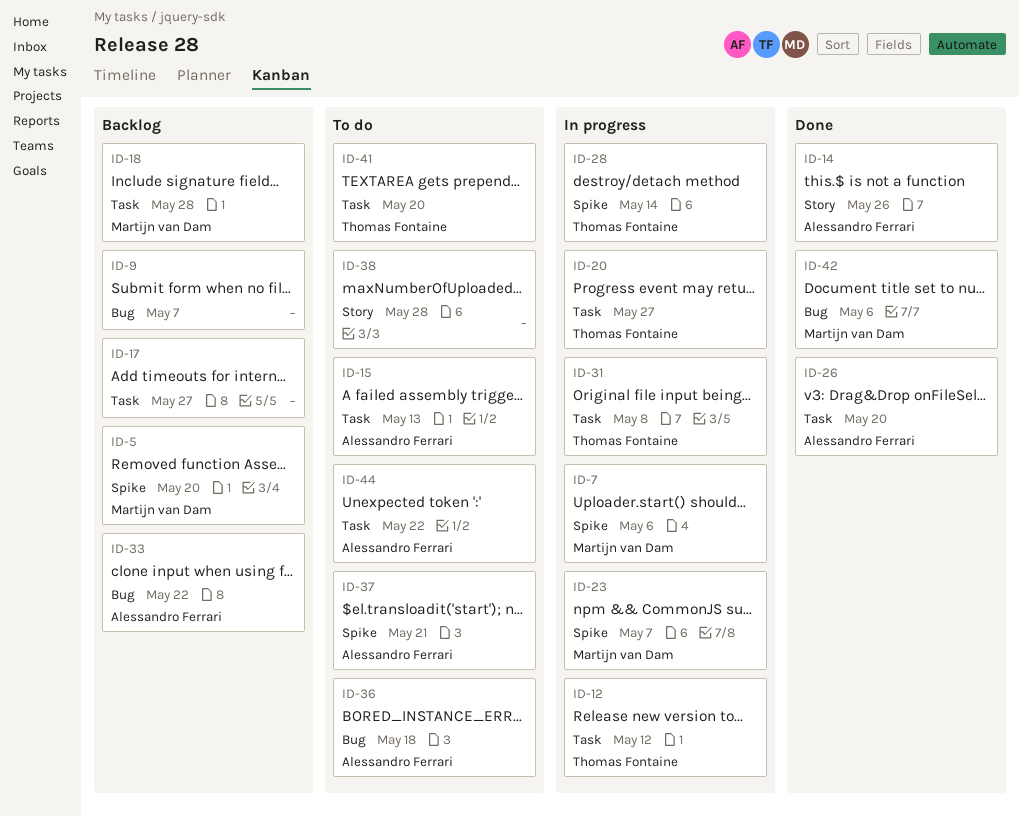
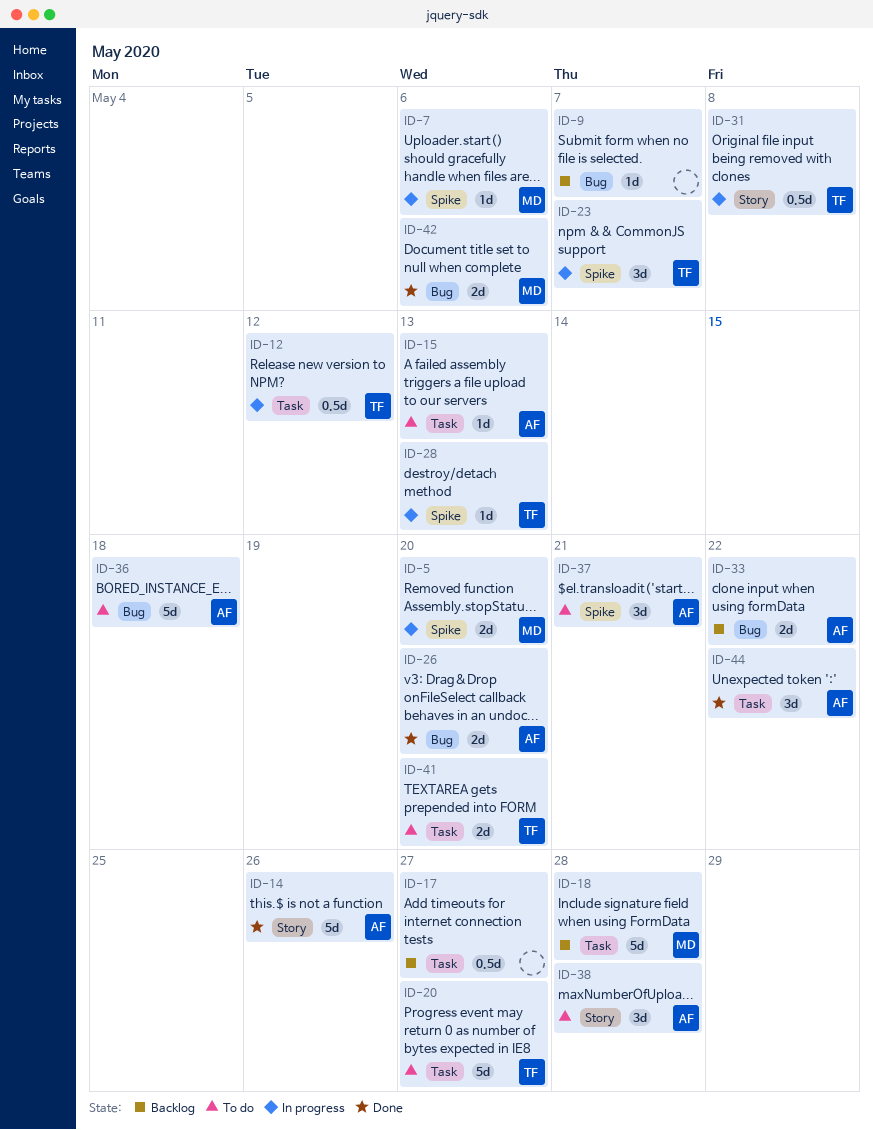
ID-5, status: Backlog -> In progress
ID-20, status: In progress -> To do
ID-23, owner: Martijn van Dam -> Thomas Fontaine
ID-26, label: Task -> Bug
ID-28, due: May 14 -> May 13
ID-31, label: Task -> Story
ID-38, owner: none -> Alessandro Ferrari
ID-44, status: To do -> Done

